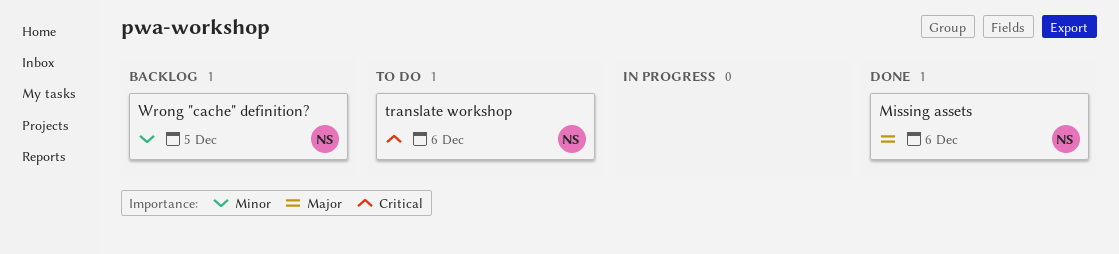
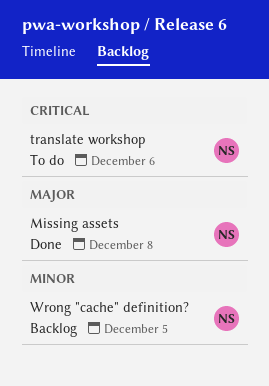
Missing assets, due: Dec 6 -> Dec 8

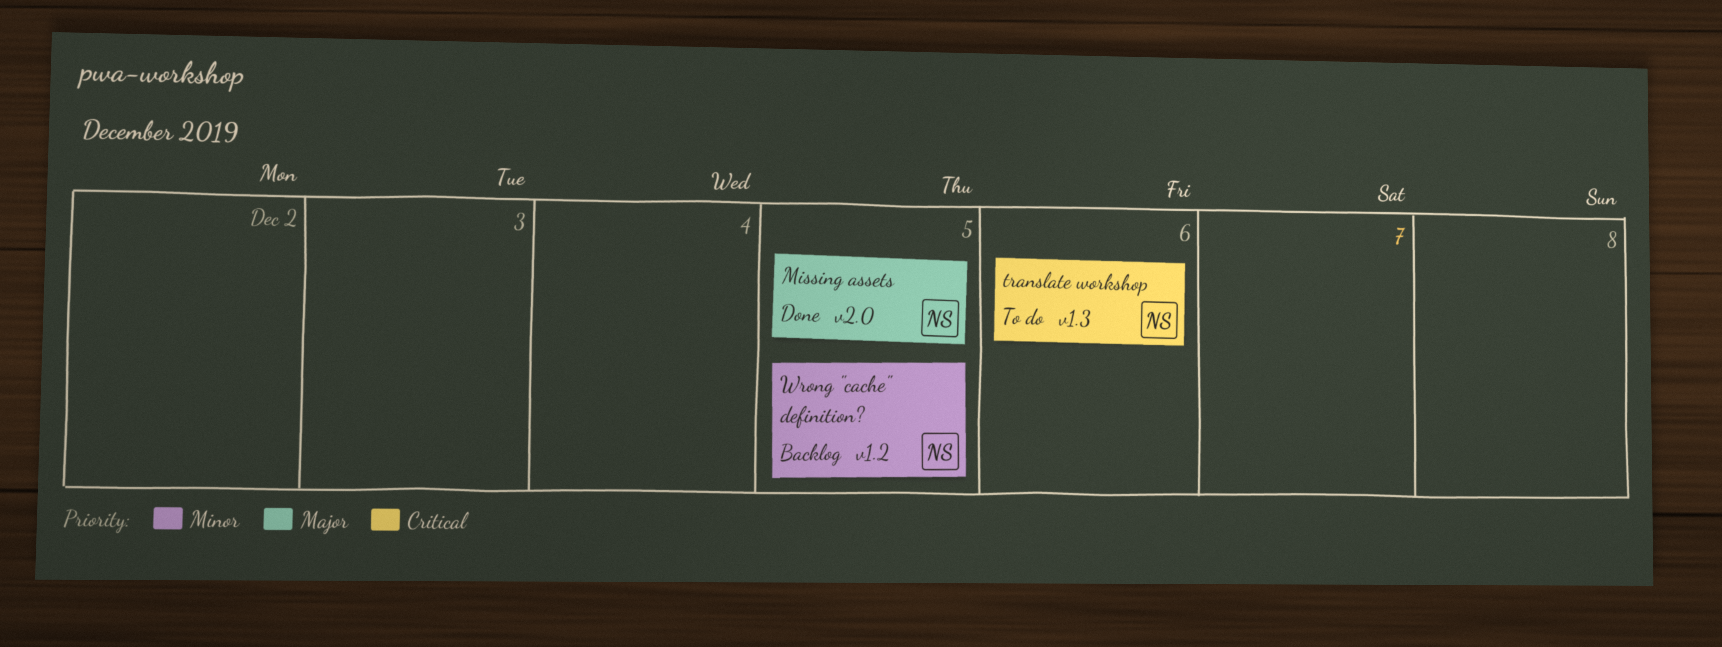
Missing assets, due: Dec 8 -> Dec 5

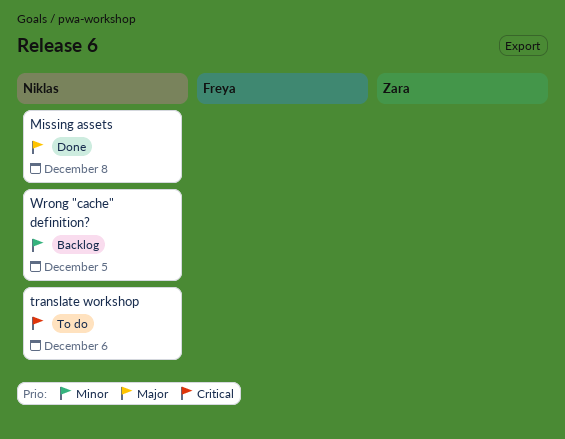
Missing assets, due: Dec 5 -> Dec 8

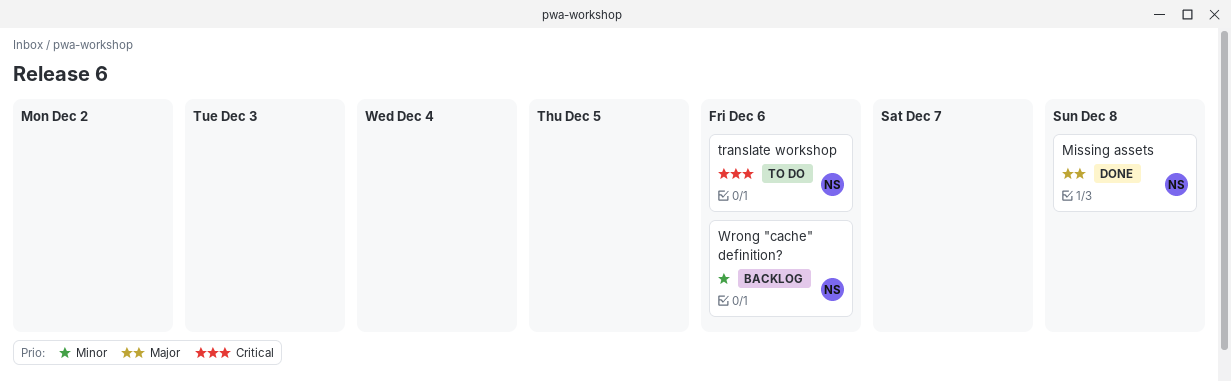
Wrong "cache" definition?, due: Dec 5 -> Dec 6

